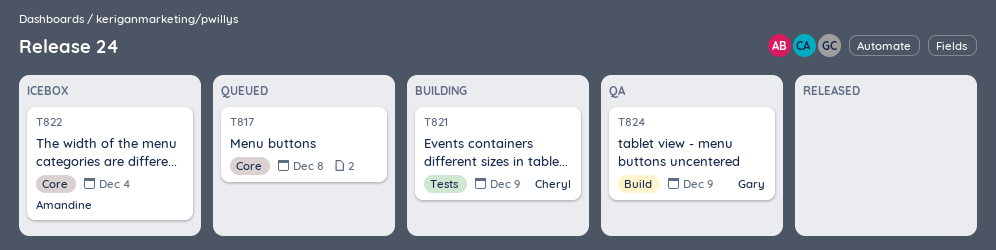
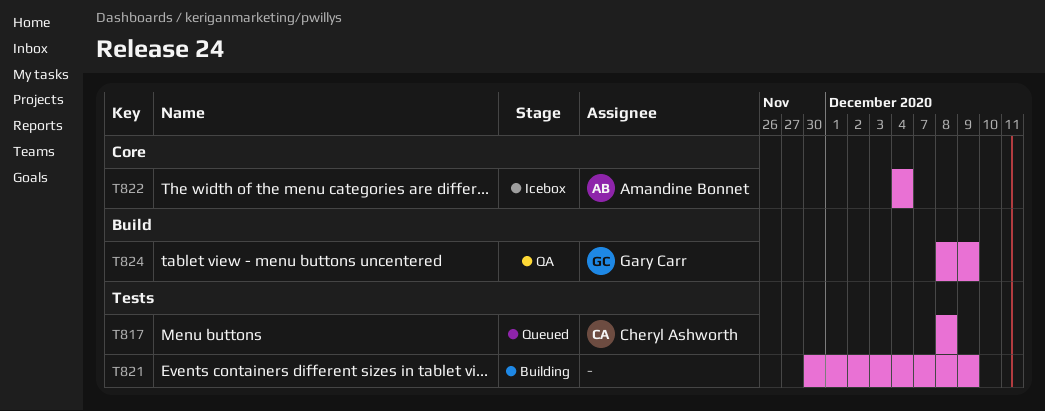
T817, owner: none -> Cheryl Ashworth
T817, label: Core -> Tests
T821, owner: Cheryl Ashworth -> none

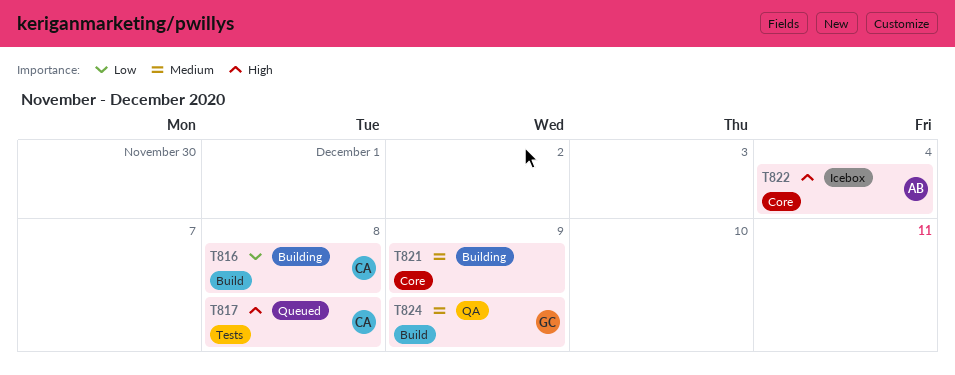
T816: none -> present
T821, label: Tests -> Core

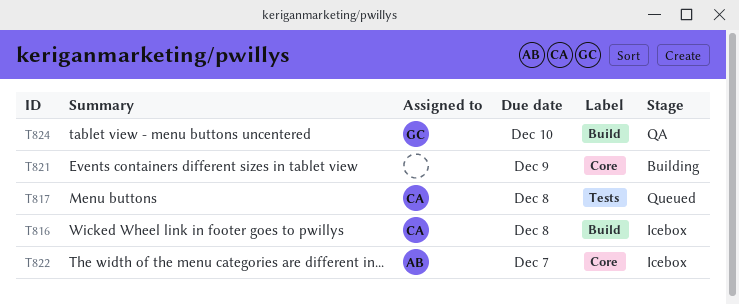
T816, status: Building -> Icebox
T822, due: Dec 4 -> Dec 7
T824, due: Dec 9 -> Dec 10

